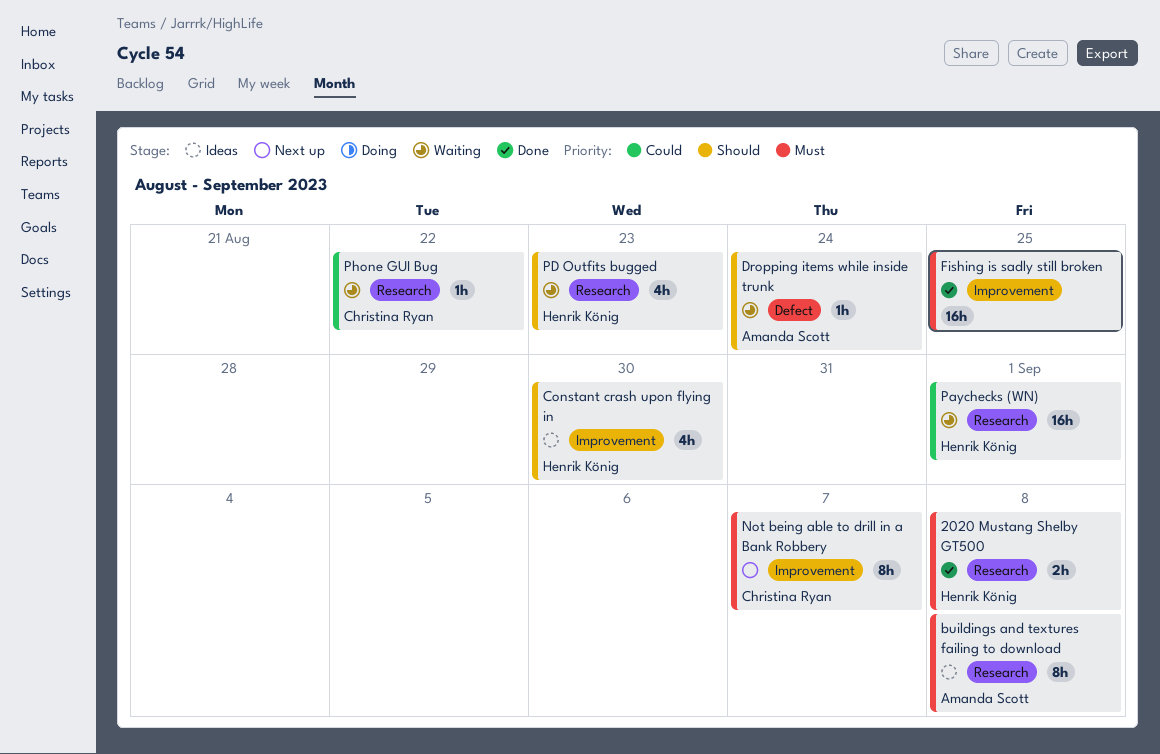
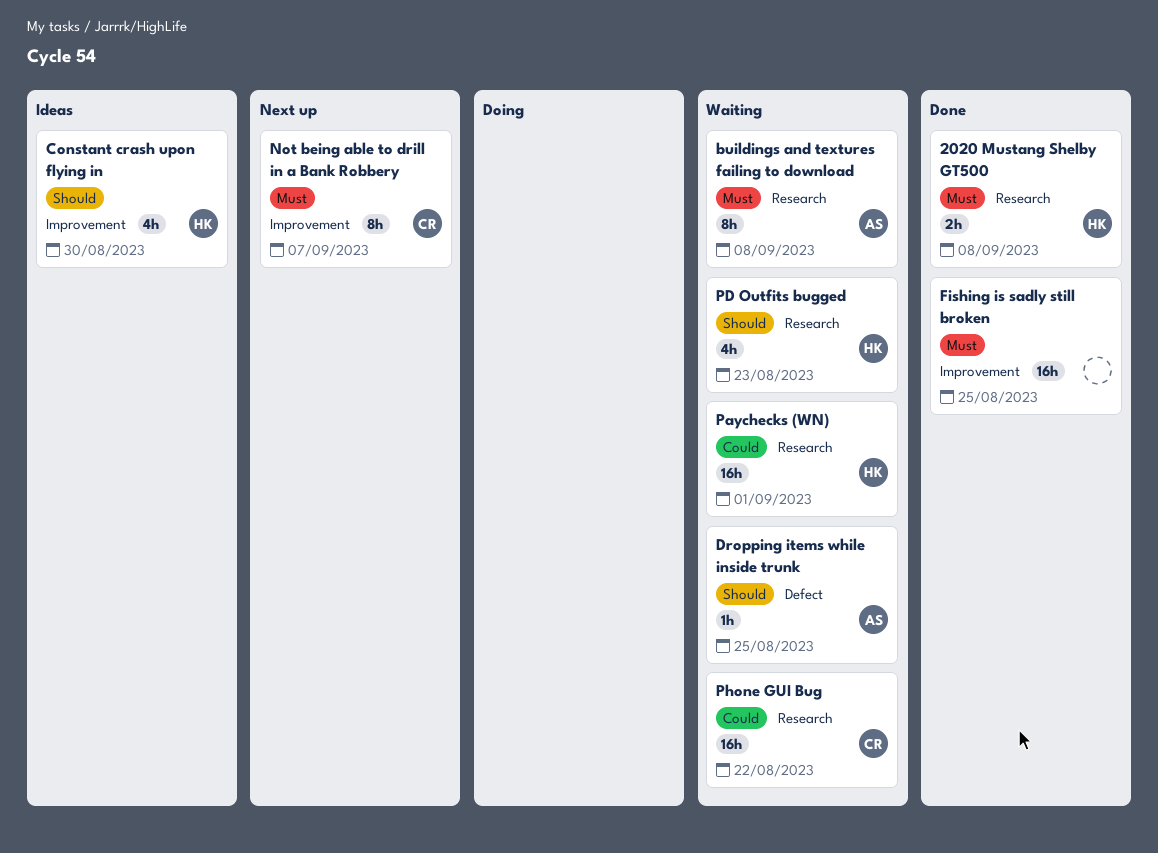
buildings and textures failing to download, status: Ideas -> Waiting
Dropping items while inside trunk, due: Aug 24 -> Aug 25
Phone GUI Bug, estimate: 1h -> 16h

